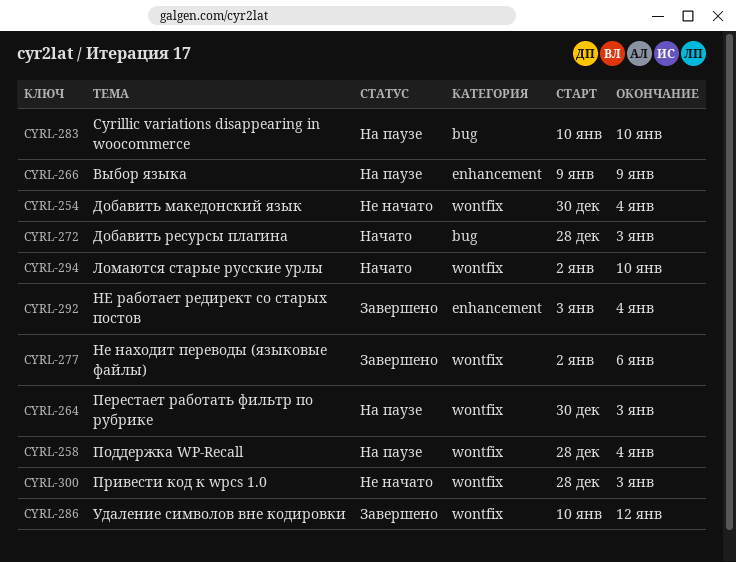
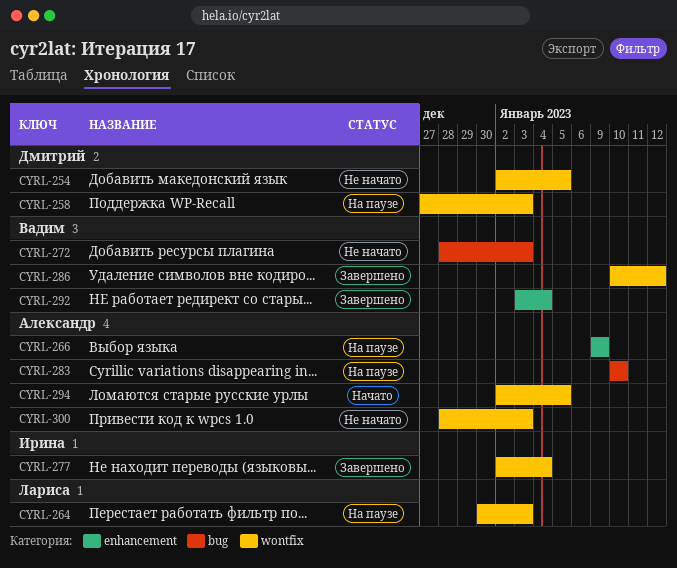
CYRL-254, start: Dec 30 -> Jan 2
CYRL-254, due: Jan 4 -> Jan 5
CYRL-258, start: Dec 28 -> Dec 27
CYRL-258, due: Jan 4 -> Jan 3
CYRL-272, status: Начато -> Не начато
CYRL-277, due: Jan 6 -> Jan 4
CYRL-294, due: Jan 10 -> Jan 5

